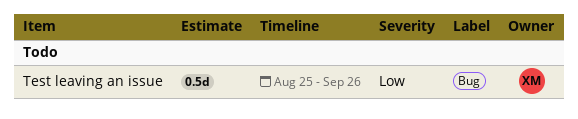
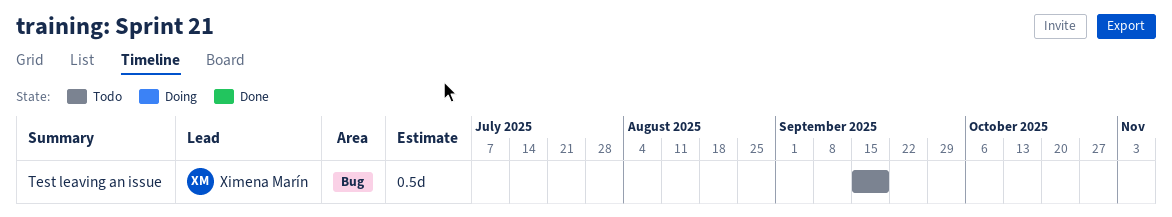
Test leaving an issue, start: Aug 25 -> Sep 15
Test leaving an issue, due: Sep 26 -> Sep 19

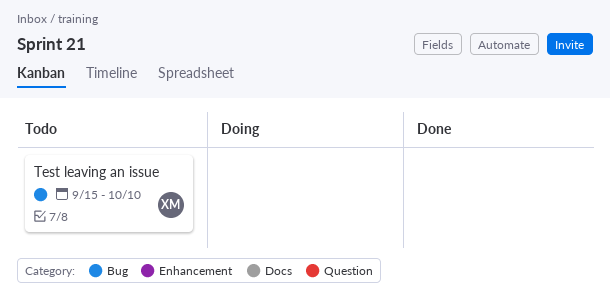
Test leaving an issue, due: Sep 19 -> Oct 10

